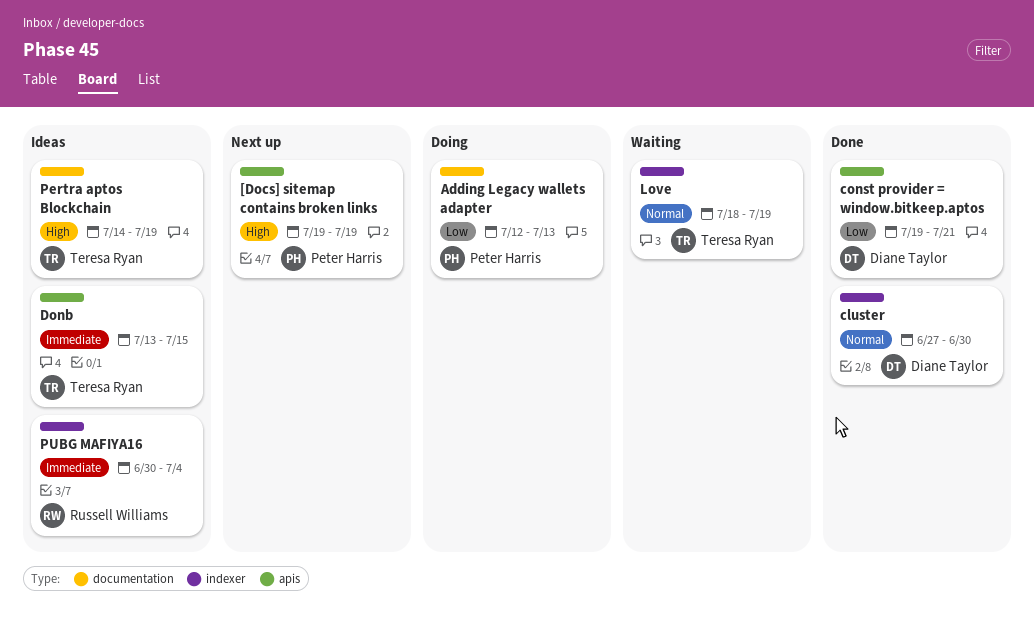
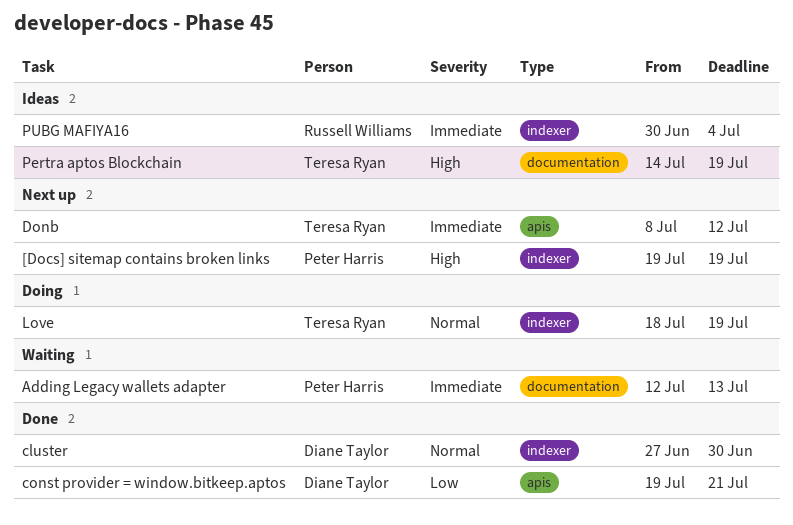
[Docs] sitemap contains broken links, label: apis -> indexer
Adding Legacy wallets adapter, status: Doing -> Waiting
Adding Legacy wallets adapter, priority: Low -> Immediate
Donb, status: Ideas -> Next up
Donb, start: Jul 13 -> Jul 8
Donb, due: Jul 15 -> Jul 12
Love, status: Waiting -> Doing

